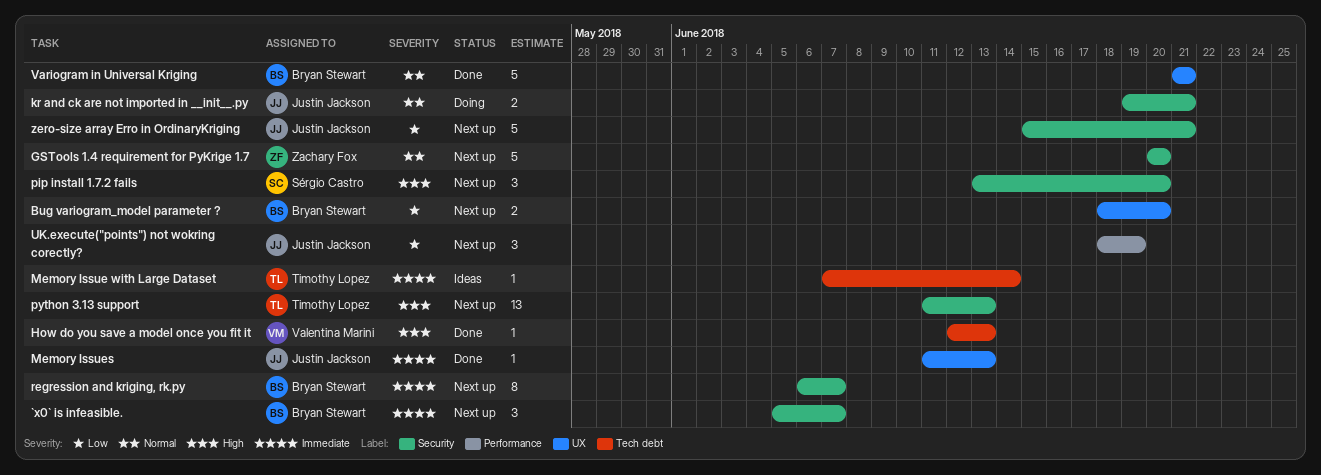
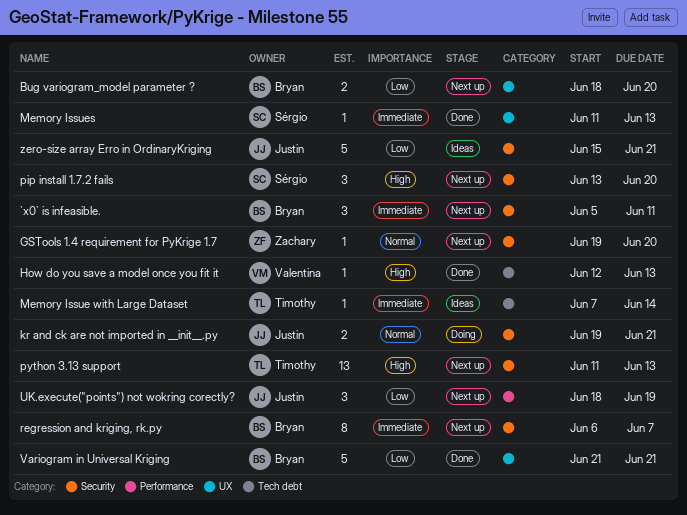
`x0` is infeasible., due: Jun 7 -> Jun 11
GSTools 1.4 requirement for PyKrige 1.7, estimate: 5 -> 1
GSTools 1.4 requirement for PyKrige 1.7, start: Jun 20 -> Jun 19
Memory Issues, owner: Justin Jackson -> Sérgio Castro
Variogram in Universal Kriging, priority: Normal -> Low
zero-size array Erro in OrdinaryKriging, status: Next up -> Ideas

